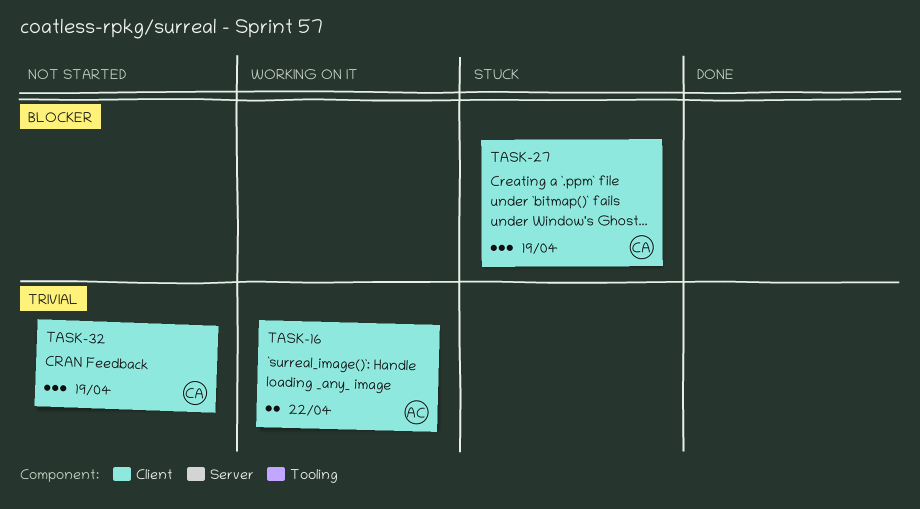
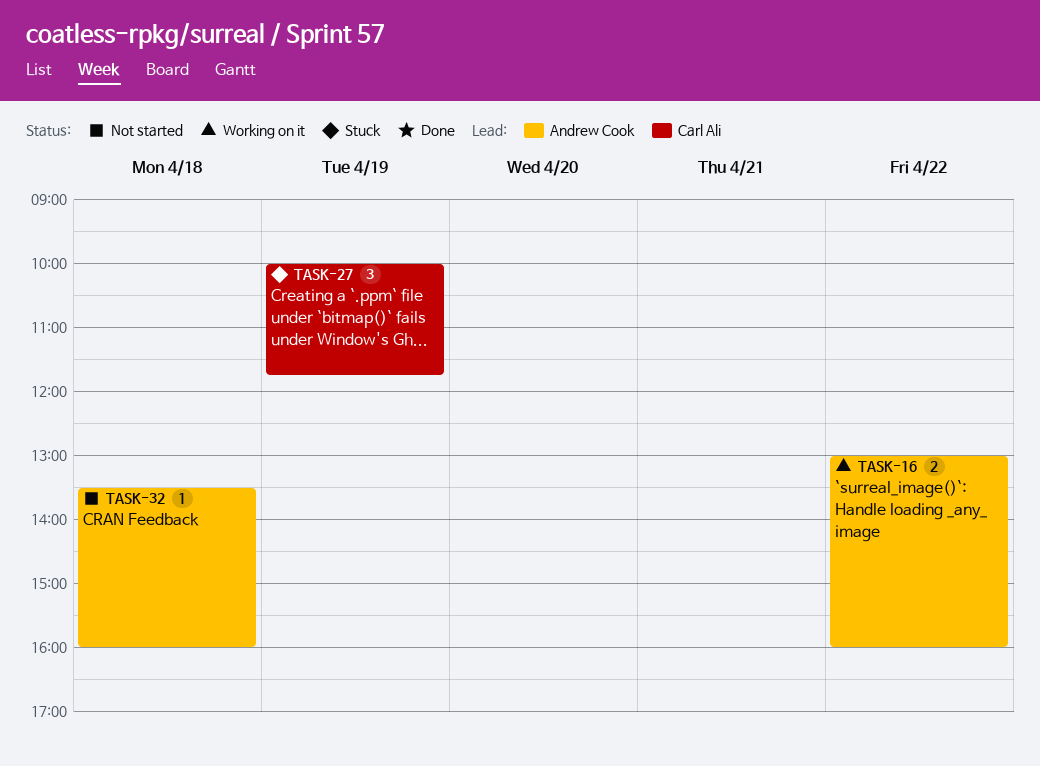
TASK-32, owner: Carl Ali -> Andrew Cook
TASK-32, estimate: 3 -> 1
TASK-32, day: Apr 19 -> Apr 18

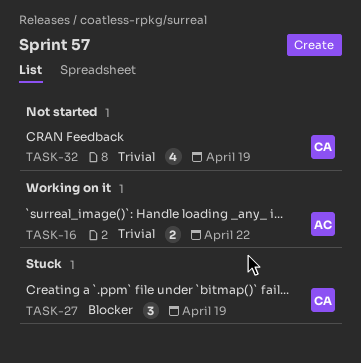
TASK-32, owner: Andrew Cook -> Carl Ali
TASK-32, estimate: 1 -> 4
TASK-32, day: Apr 18 -> Apr 19

